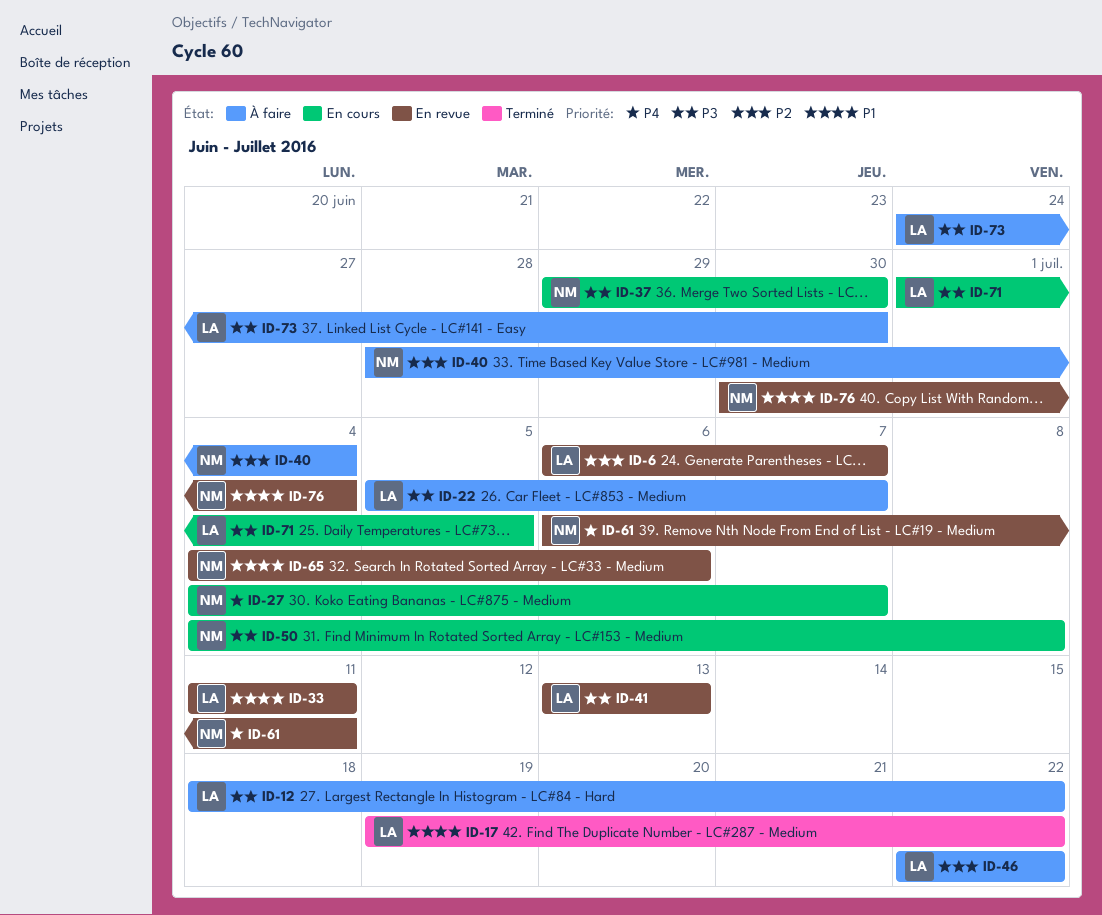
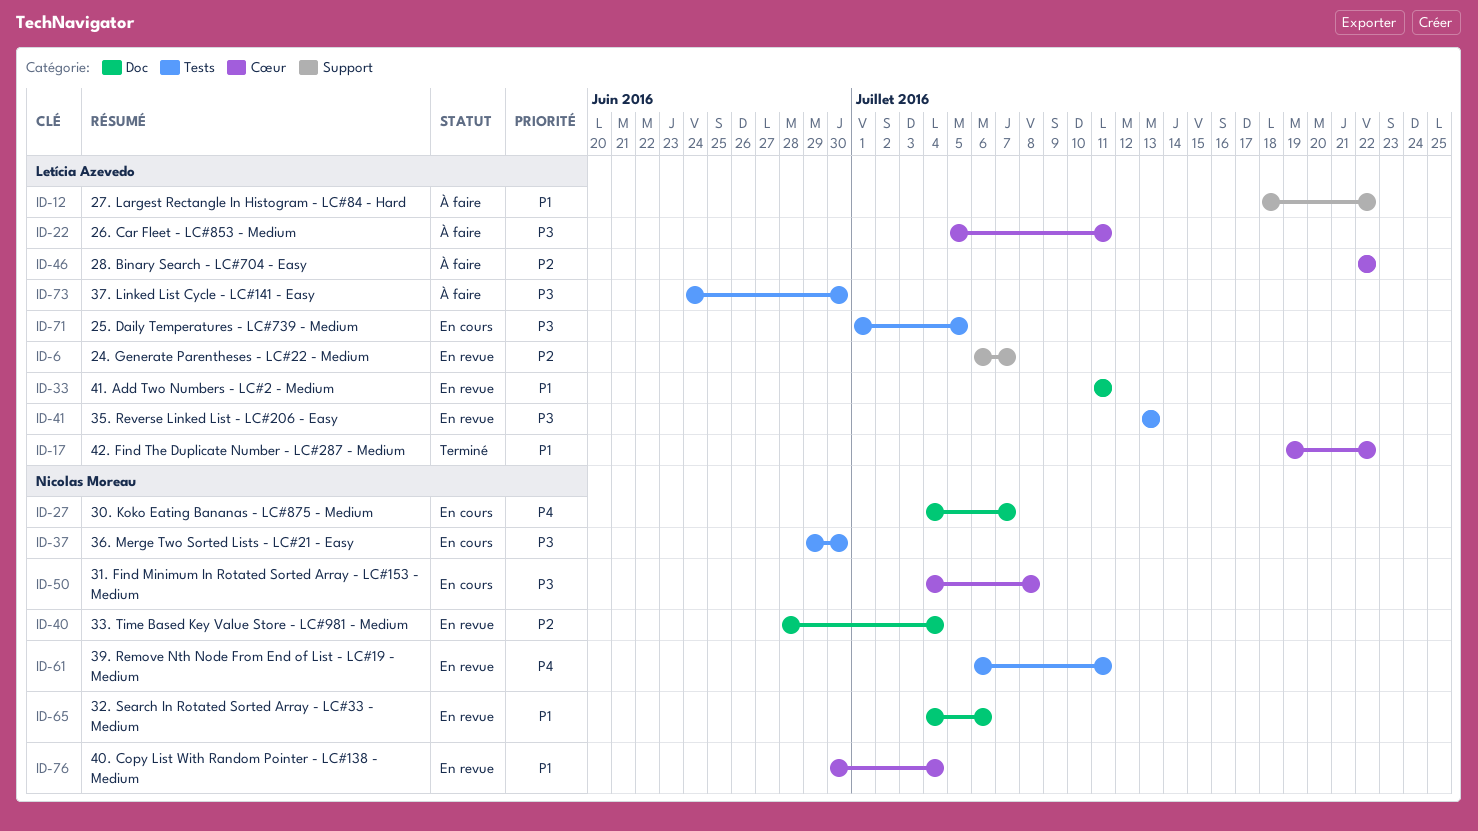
ID-12, priority: P3 -> P1
ID-22, due: Jul 7 -> Jul 11
ID-40, status: À faire -> En revue

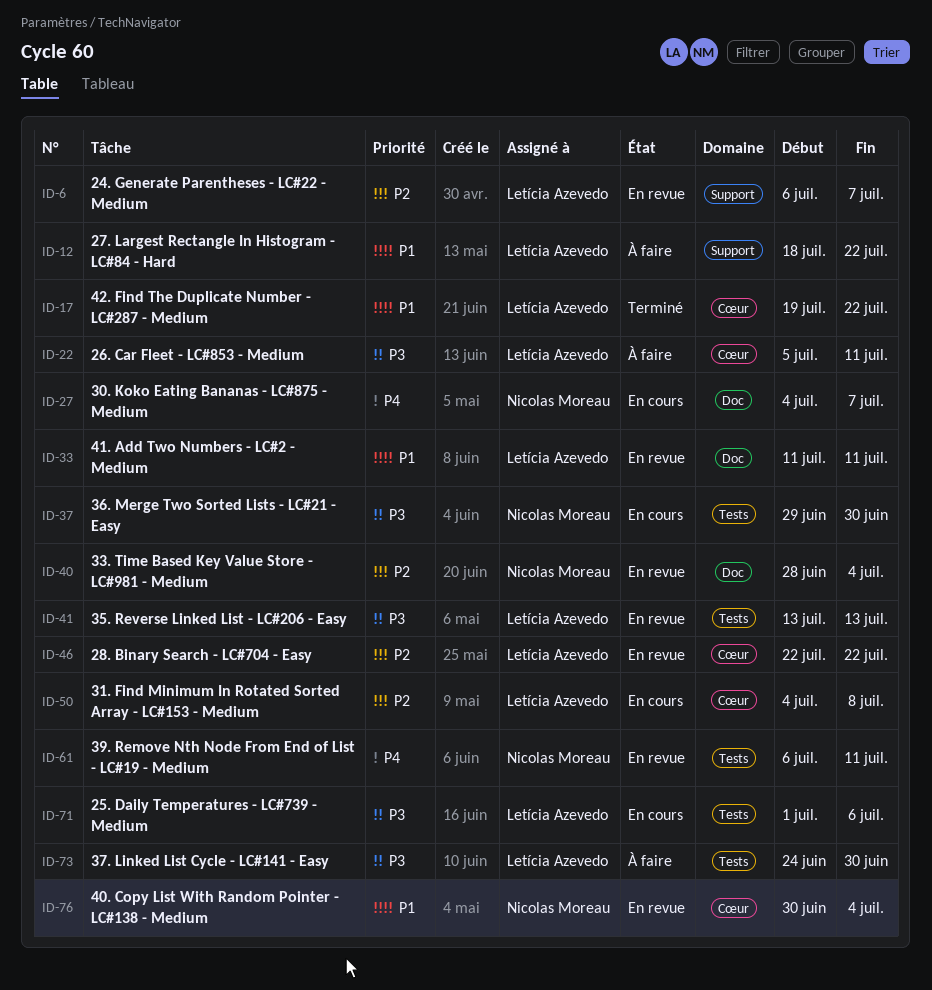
ID-46, status: À faire -> En revue
ID-50, owner: Nicolas Moreau -> Letícia Azevedo
ID-50, priority: P3 -> P2
ID-65: present -> none
ID-71, due: Jul 5 -> Jul 6

